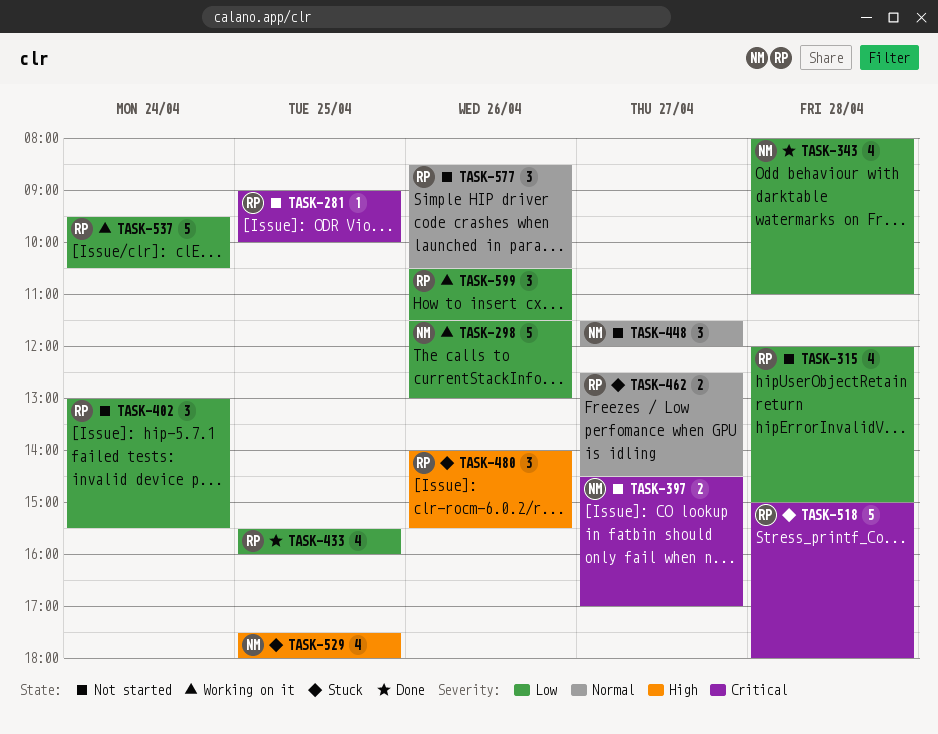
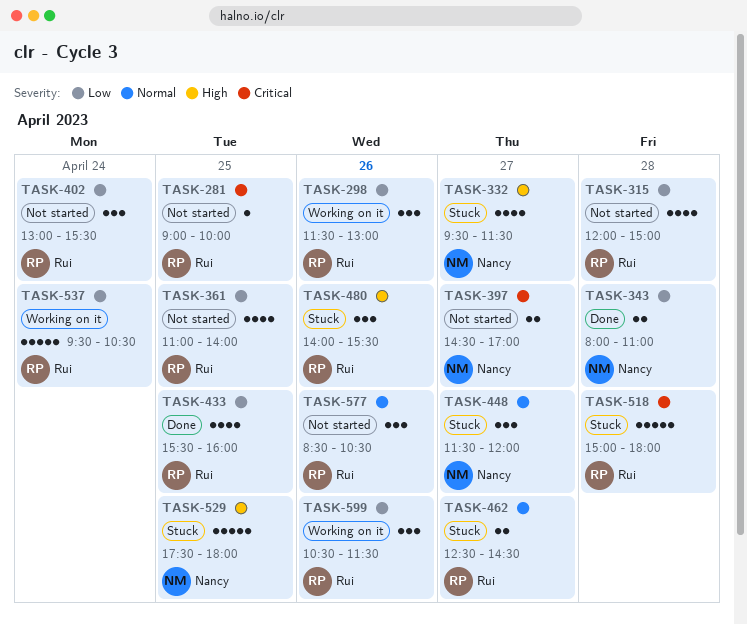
TASK-298, owner: Nancy -> Rui
TASK-298, estimate: 5 -> 3
TASK-332: none -> present
TASK-343, estimate: 4 -> 2
TASK-361: none -> present
TASK-448, status: Not started -> Stuck
TASK-529, estimate: 4 -> 5

